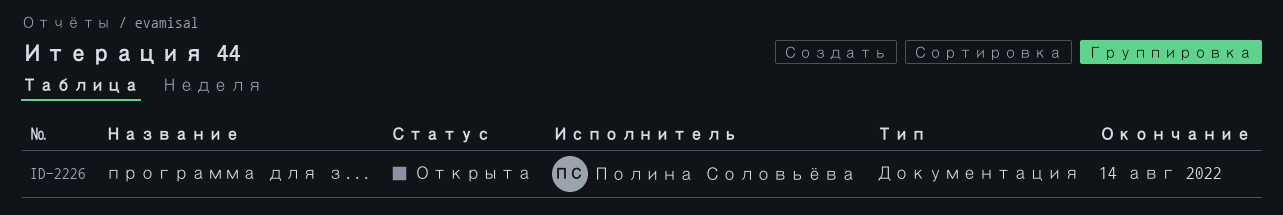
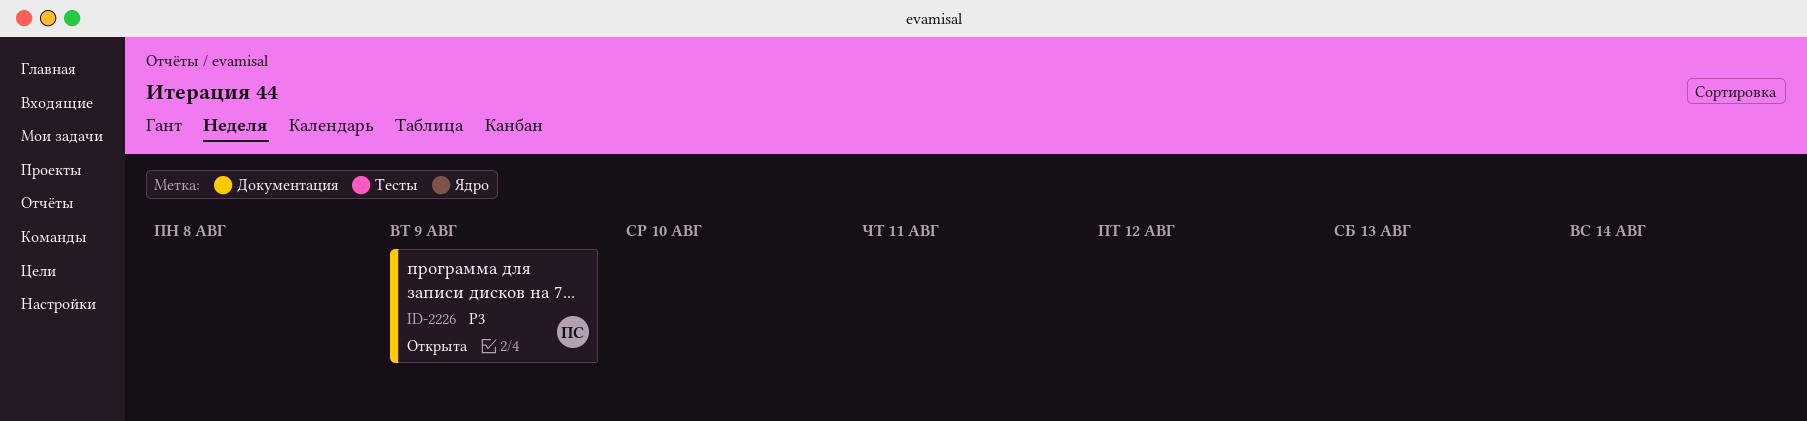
ID-2226, due: Aug 14 -> Aug 9

